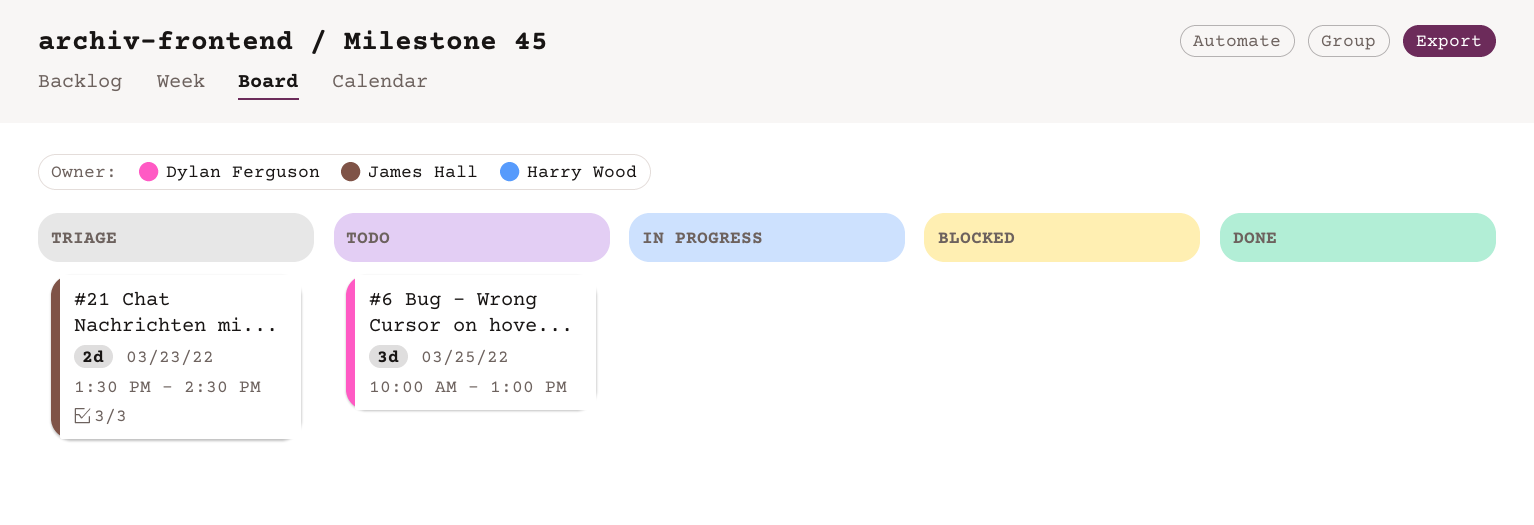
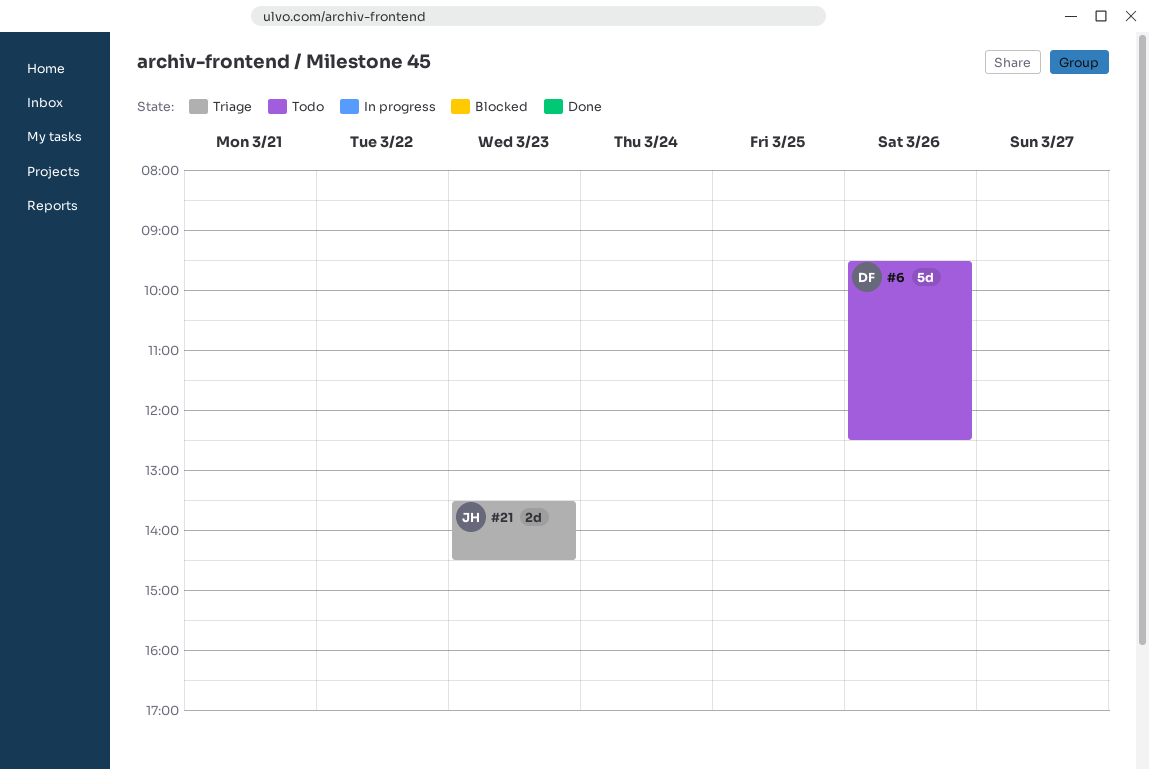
#6, estimate: 3d -> 5d
#6, day: Mar 25 -> Mar 26
#6, begins: 10:00 -> 09:30
#6, ends: 13:00 -> 12:30

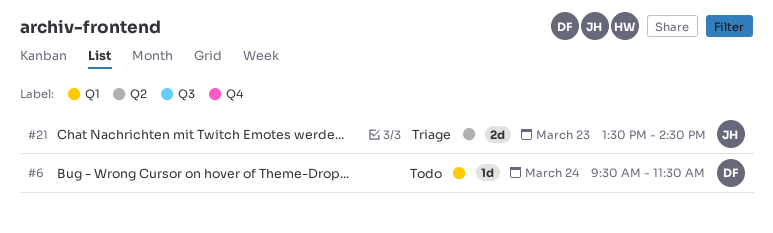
#6, estimate: 5d -> 1d
#6, day: Mar 26 -> Mar 24
#6, ends: 12:30 -> 11:30

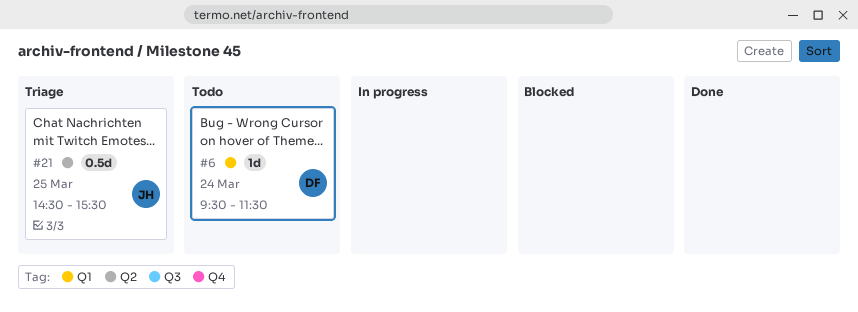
#21, estimate: 2d -> 0.5d
#21, day: Mar 23 -> Mar 25
#21, begins: 13:30 -> 14:30
#21, ends: 14:30 -> 15:30

